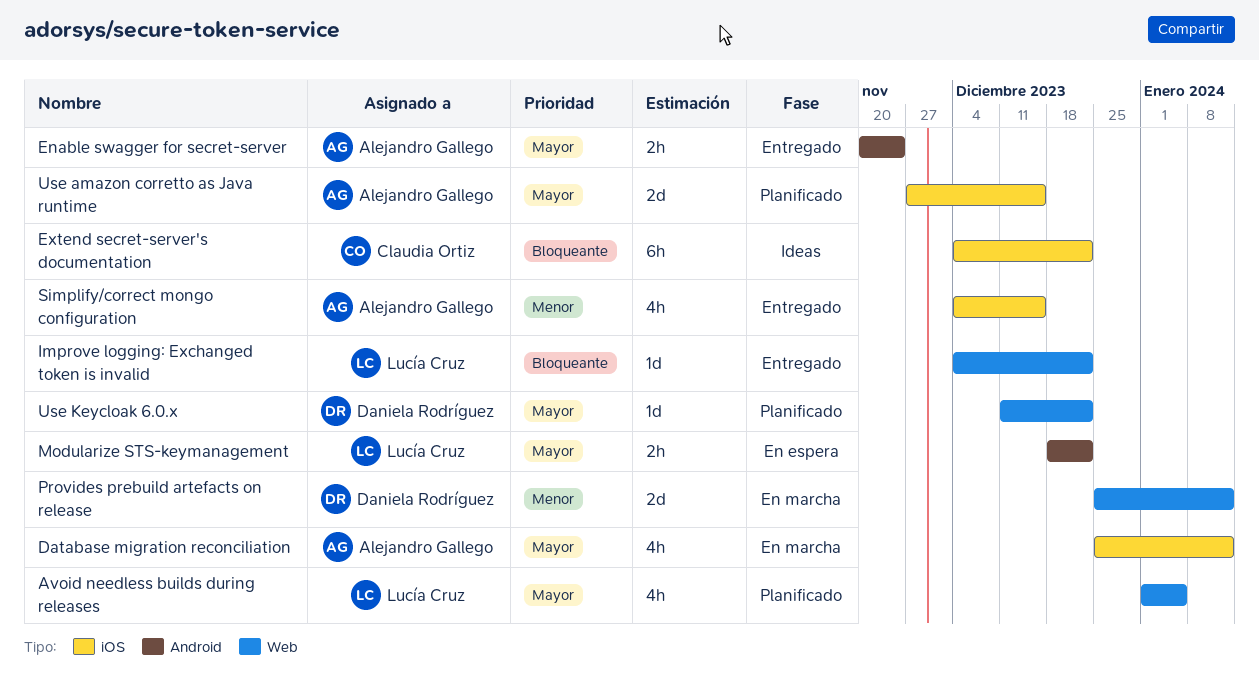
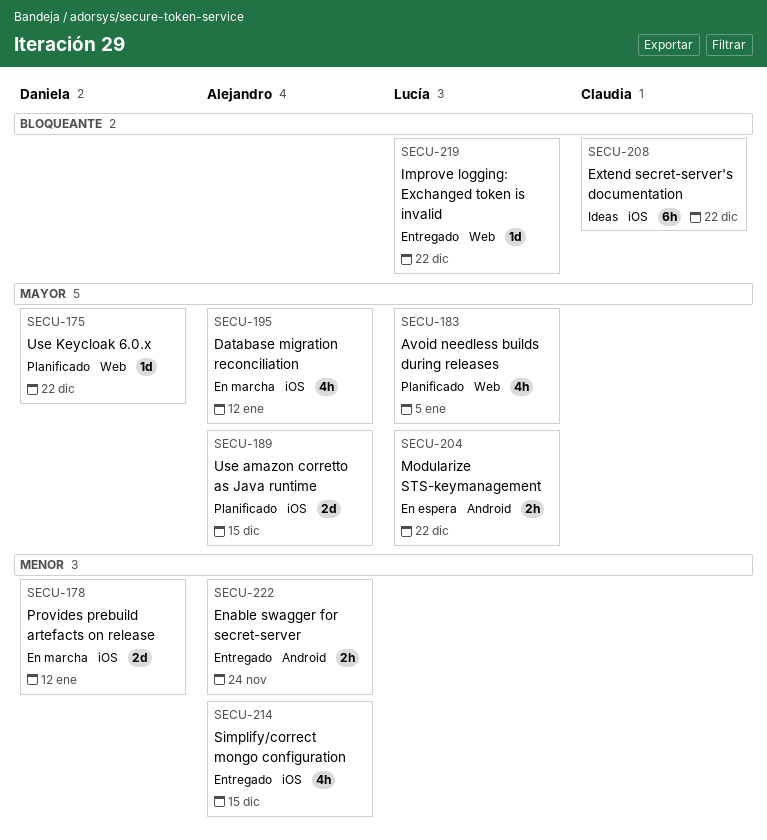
Enable swagger for secret-server, priority: Mayor -> Menor
Provides prebuild artefacts on release, label: Web -> iOS

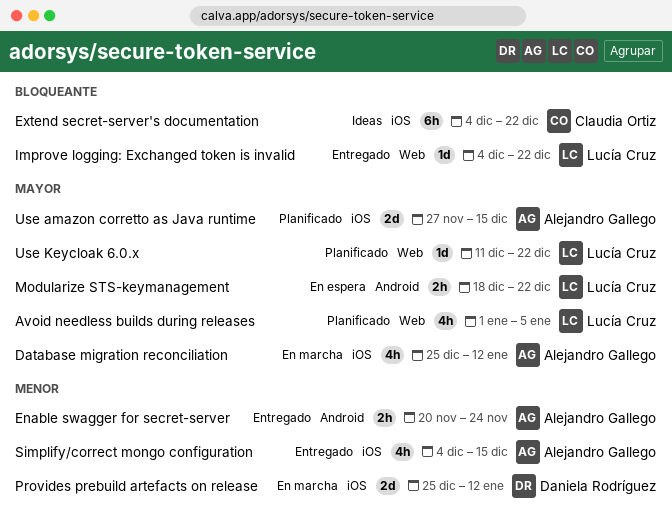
Use Keycloak 6.0.x, owner: Daniela Rodríguez -> Lucía Cruz

